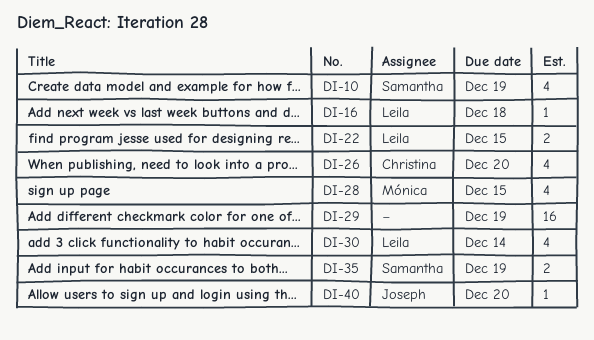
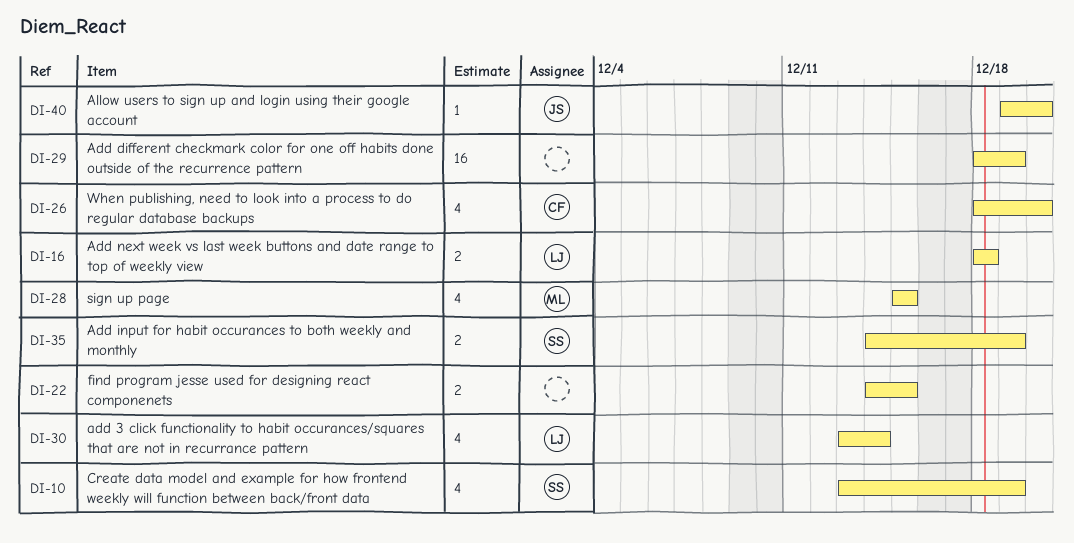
DI-16, estimate: 1 -> 2
DI-22, owner: Leila -> none

